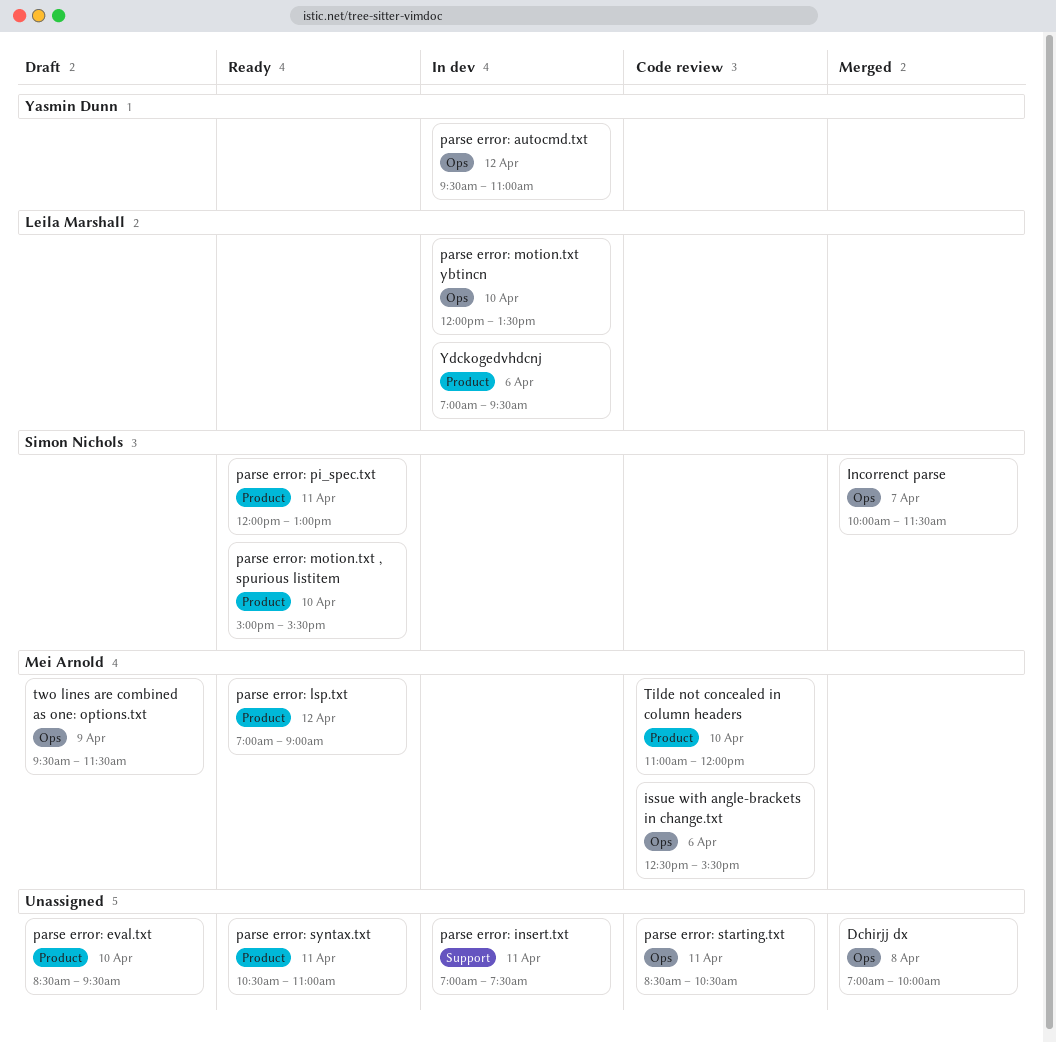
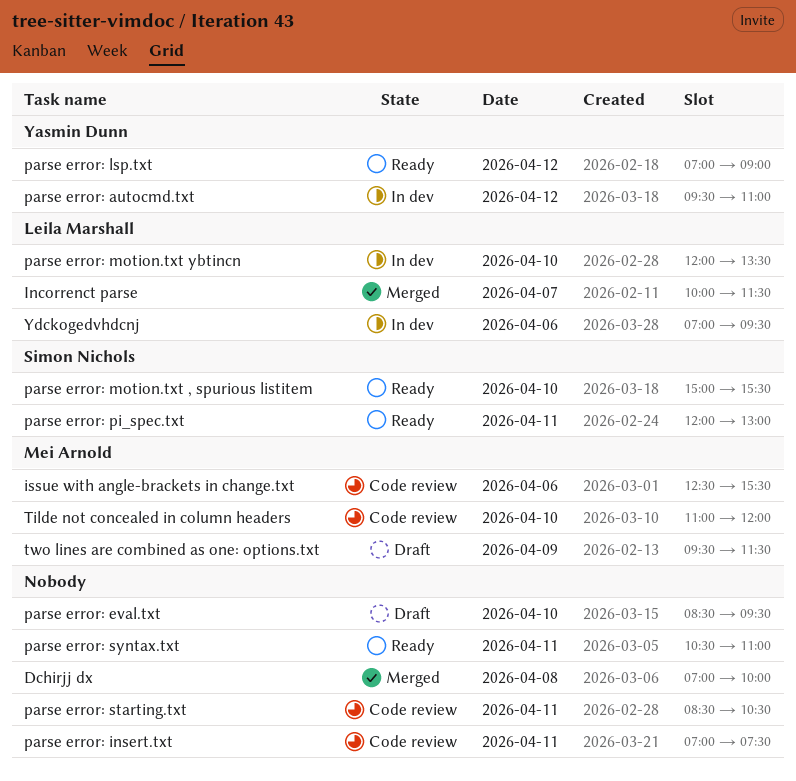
Incorrenct parse, owner: Simon Nichols -> Leila Marshall
parse error: insert.txt, status: In dev -> Code review
parse error: lsp.txt, owner: Mei Arnold -> Yasmin Dunn

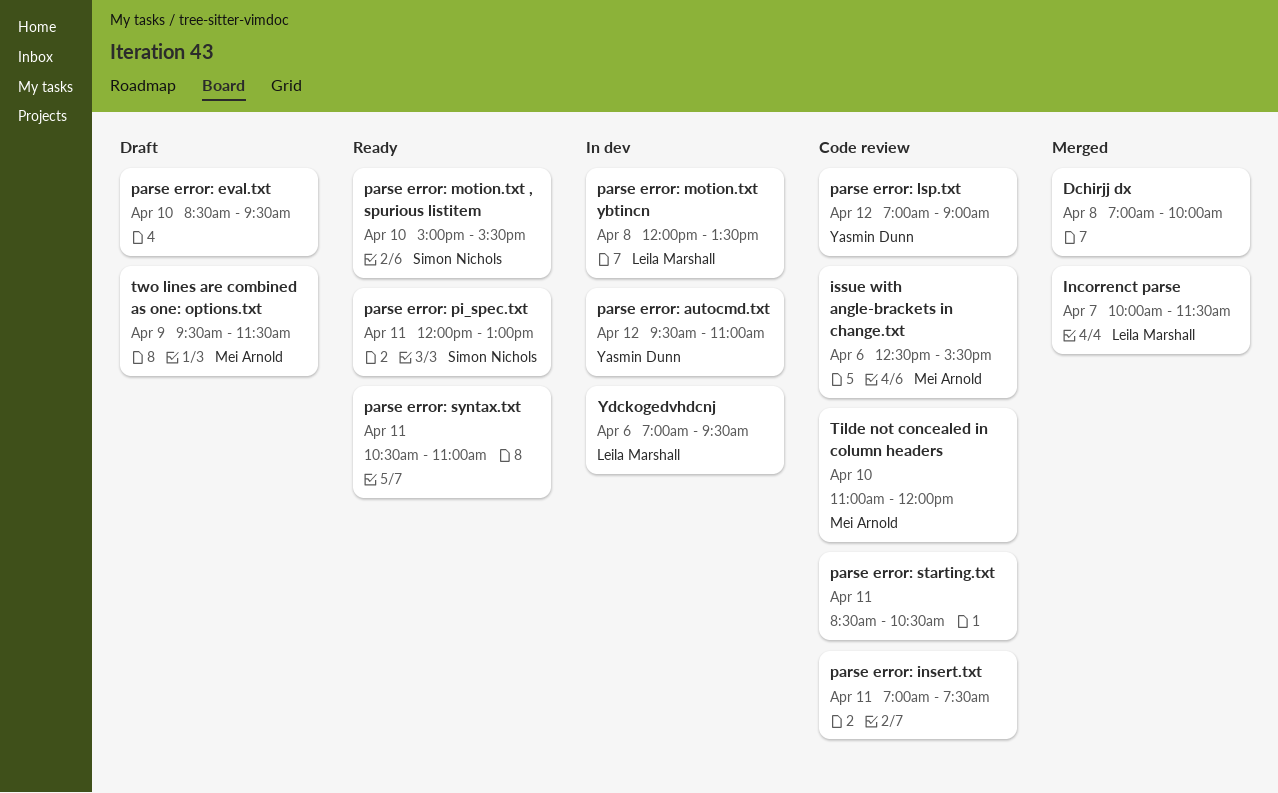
parse error: lsp.txt, status: Ready -> Code review
parse error: motion.txt ybtincn, day: Apr 10 -> Apr 8

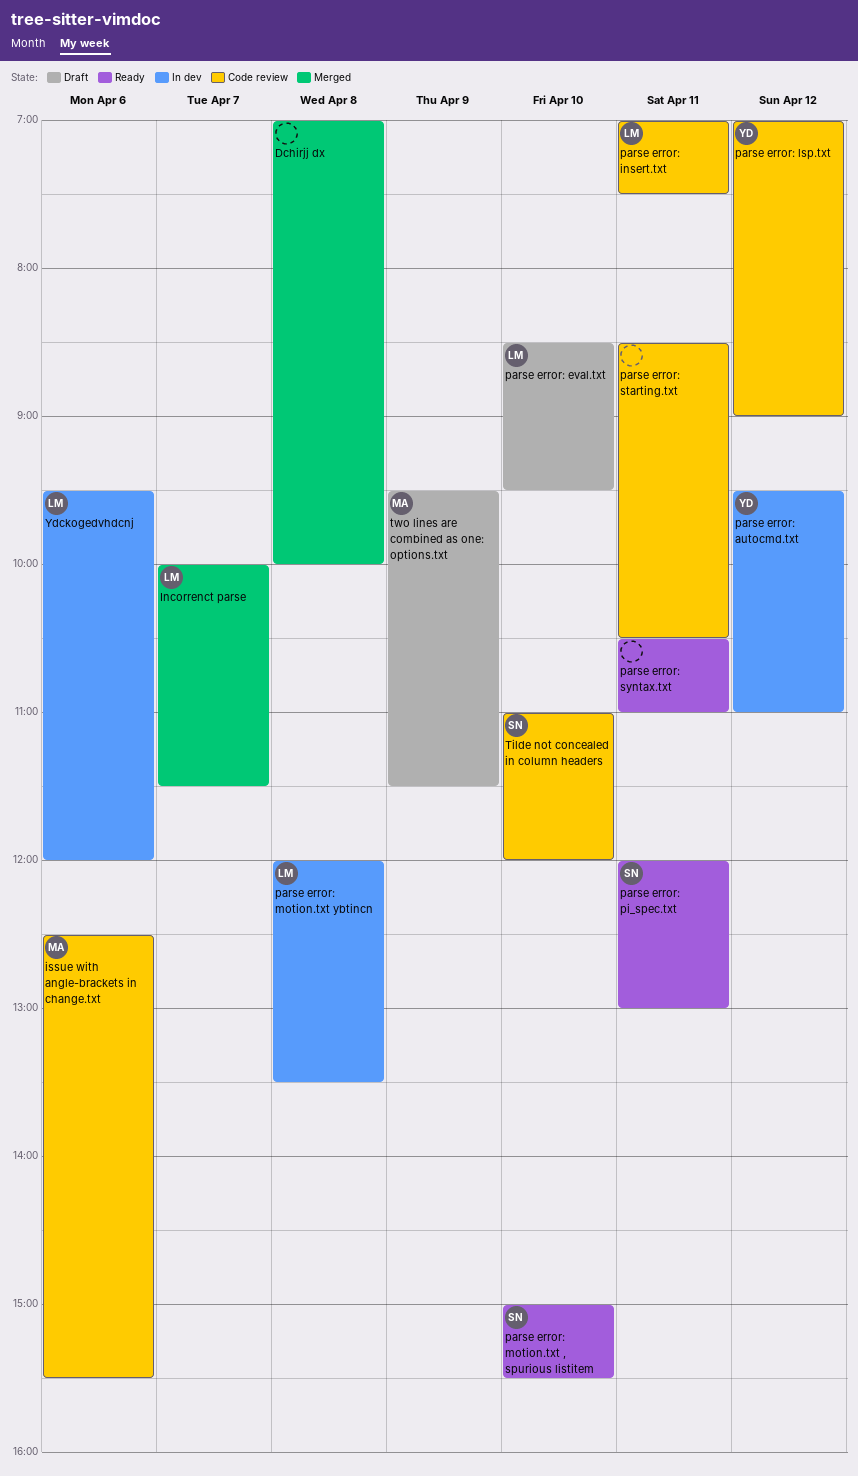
parse error: eval.txt, owner: none -> Leila Marshall
parse error: insert.txt, owner: none -> Leila Marshall
Tilde not concealed in column headers, owner: Mei Arnold -> Simon Nichols
Ydckogedvhdcnj, begins: 07:00 -> 09:30
Ydckogedvhdcnj, ends: 09:30 -> 12:00

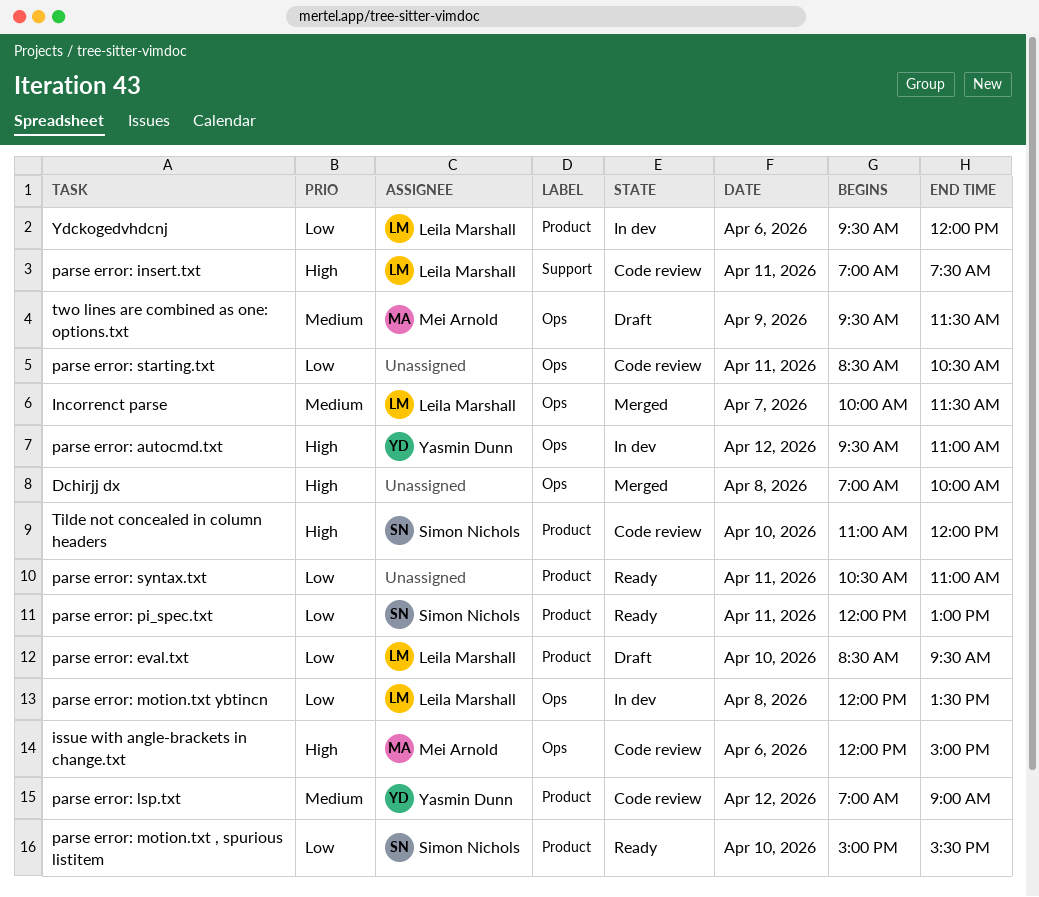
issue with angle-brackets in change.txt, begins: 12:30 -> 12:00
issue with angle-brackets in change.txt, ends: 15:30 -> 15:00

